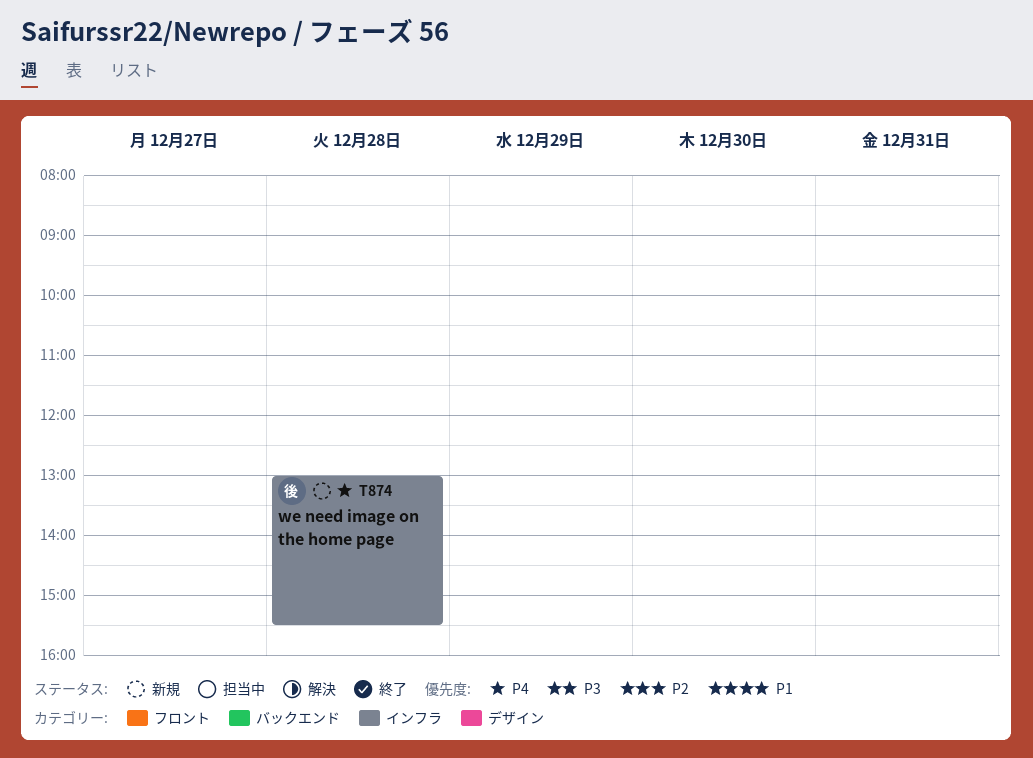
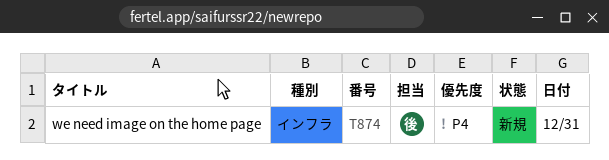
T874, day: Dec 28 -> Dec 31

